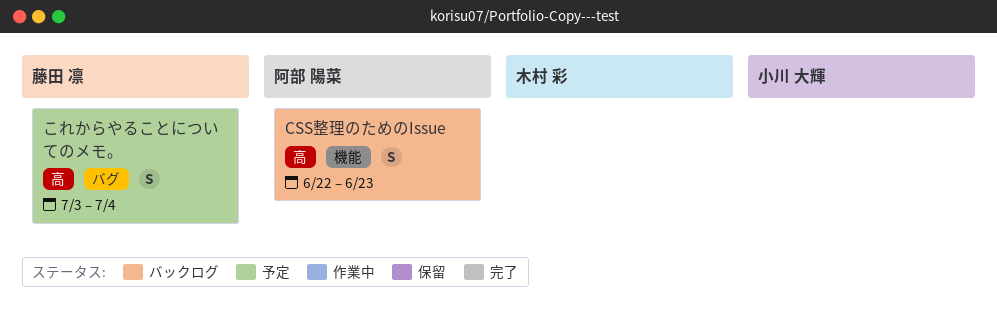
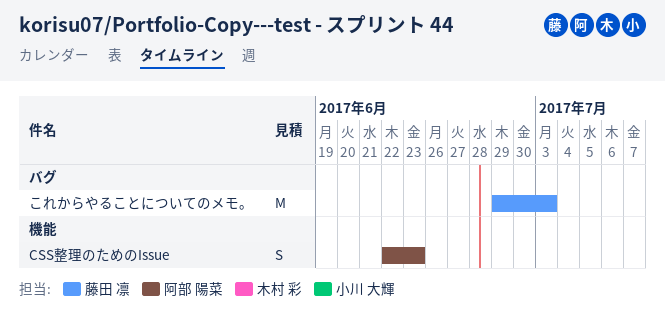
これからやることについてのメモ。, estimate: S -> M
これからやることについてのメモ。, start: Jul 3 -> Jun 29
これからやることについてのメモ。, due: Jul 4 -> Jul 3

